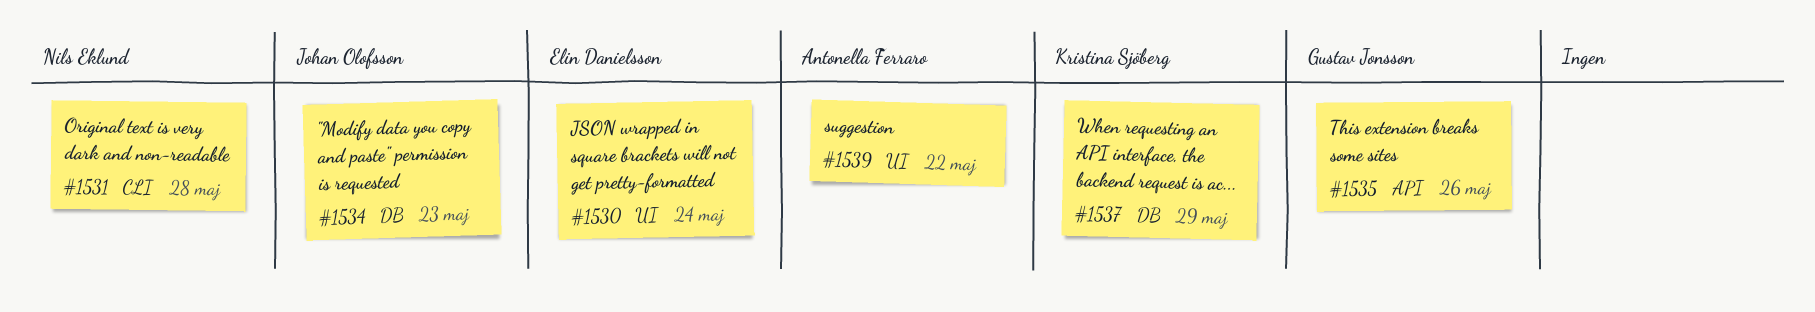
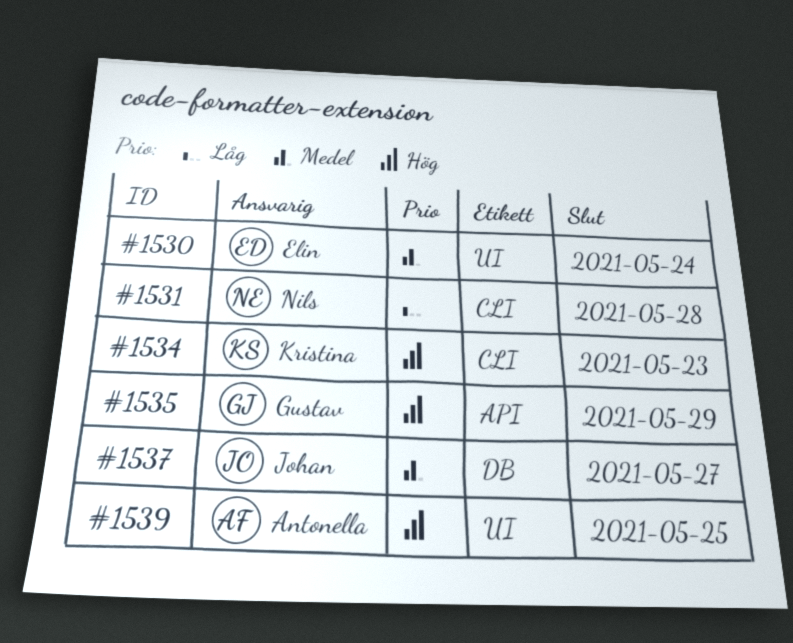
#1534, owner: Johan Olofsson -> Kristina Sjöberg
#1534, label: DB -> CLI
#1535, due: May 26 -> May 29
#1537, owner: Kristina Sjöberg -> Johan Olofsson
#1537, due: May 29 -> May 27
#1539, due: May 22 -> May 25

